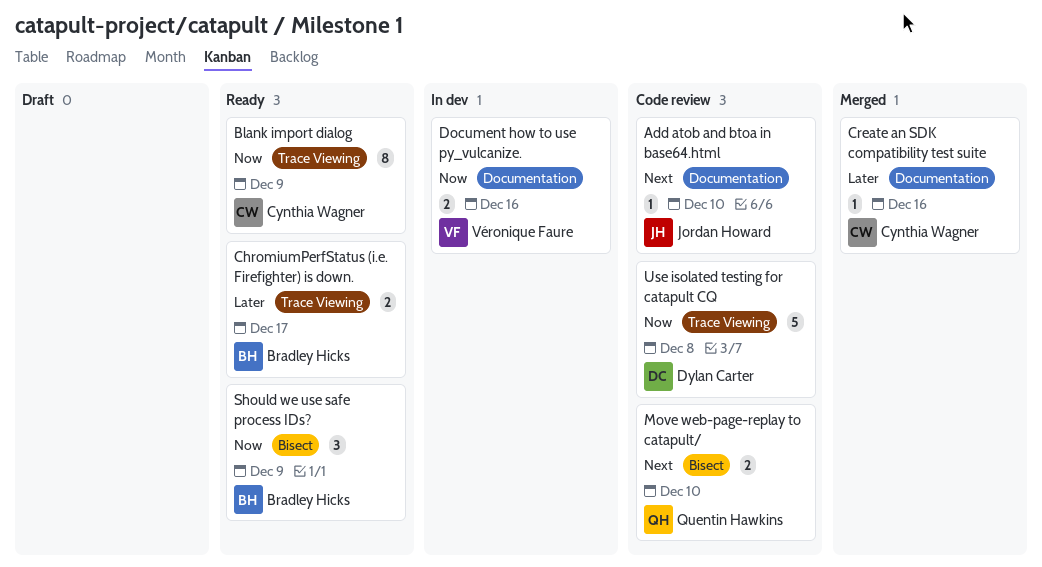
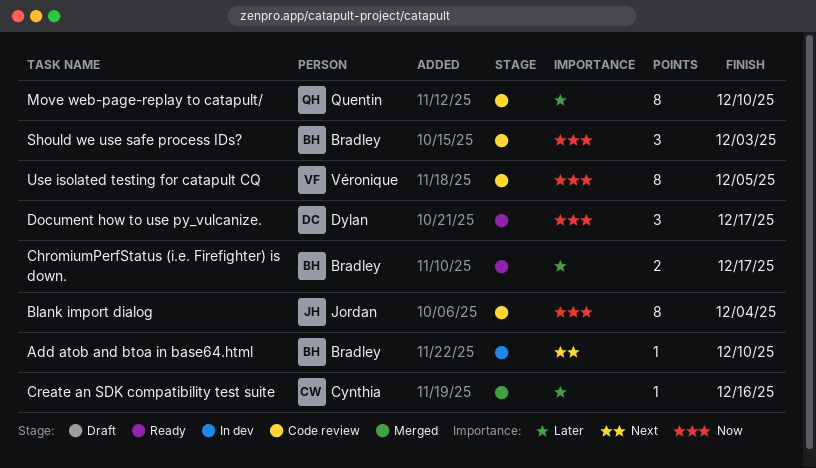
Add atob and btoa in base64.html, status: Code review -> In dev
Add atob and btoa in base64.html, owner: Jordan Howard -> Bradley Hicks
Blank import dialog, status: Ready -> Code review
Blank import dialog, owner: Cynthia Wagner -> Jordan Howard
Blank import dialog, due: Dec 9 -> Dec 4
Document how to use py_vulcanize., status: In dev -> Ready
Document how to use py_vulcanize., owner: Véronique Faure -> Dylan Carter
Document how to use py_vulcanize., estimate: 2 -> 3
Document how to use py_vulcanize., due: Dec 16 -> Dec 17
Move web-page-replay to catapult/, priority: Next -> Later
Move web-page-replay to catapult/, estimate: 2 -> 8
Should we use safe process IDs?, status: Ready -> Code review
Should we use safe process IDs?, due: Dec 9 -> Dec 3
Use isolated testing for catapult CQ, owner: Dylan Carter -> Véronique Faure
Use isolated testing for catapult CQ, estimate: 5 -> 8
Use isolated testing for catapult CQ, due: Dec 8 -> Dec 5

